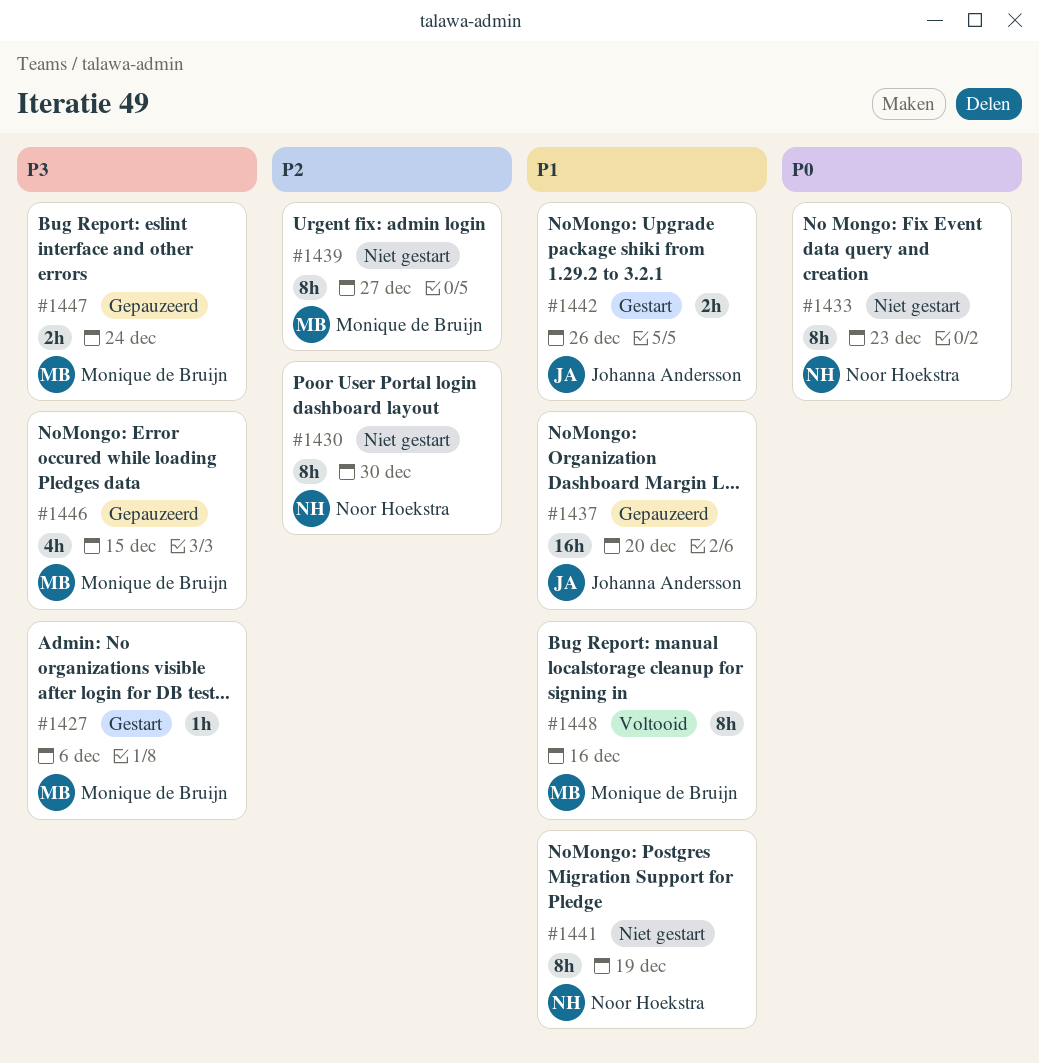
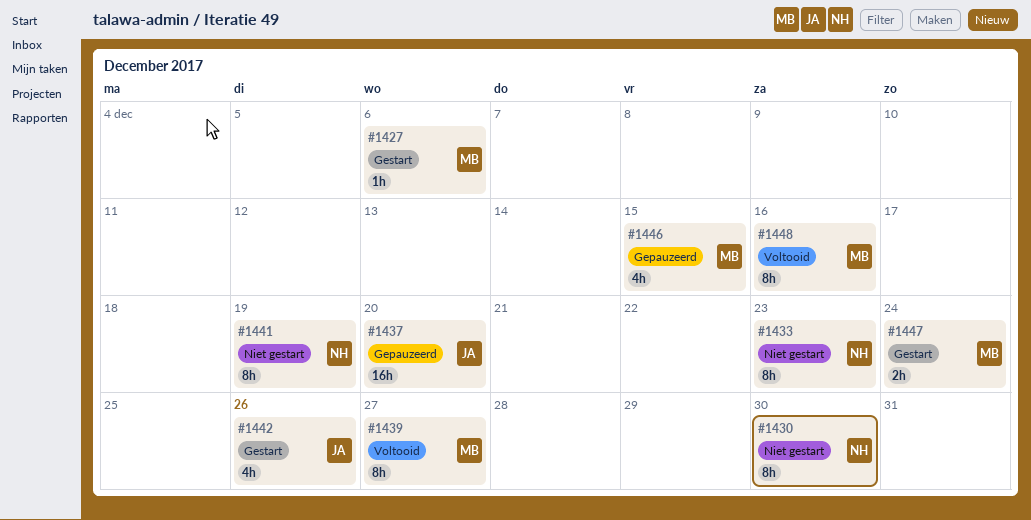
#1439, status: Niet gestart -> Voltooid
#1442, estimate: 2h -> 4h
#1447, status: Gepauzeerd -> Gestart

